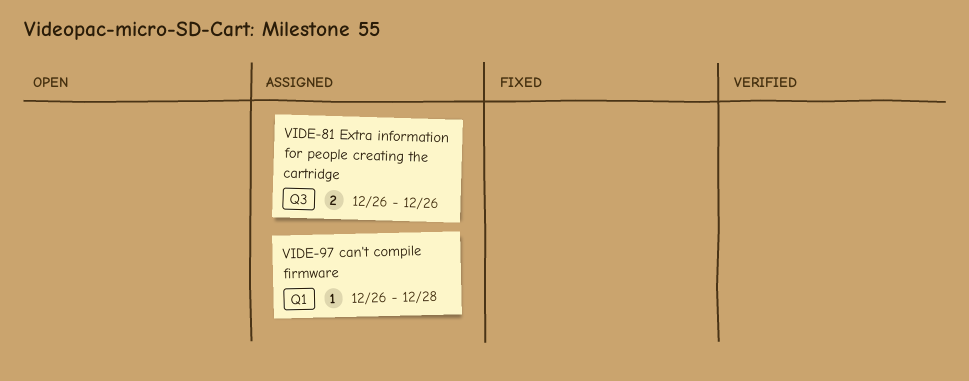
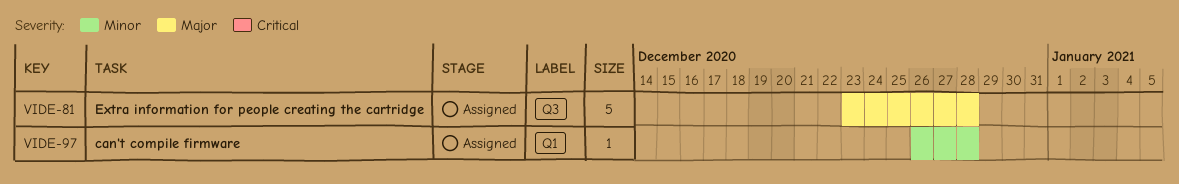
VIDE-81, estimate: 2 -> 5
VIDE-81, start: Dec 26 -> Dec 23
VIDE-81, due: Dec 26 -> Dec 28

